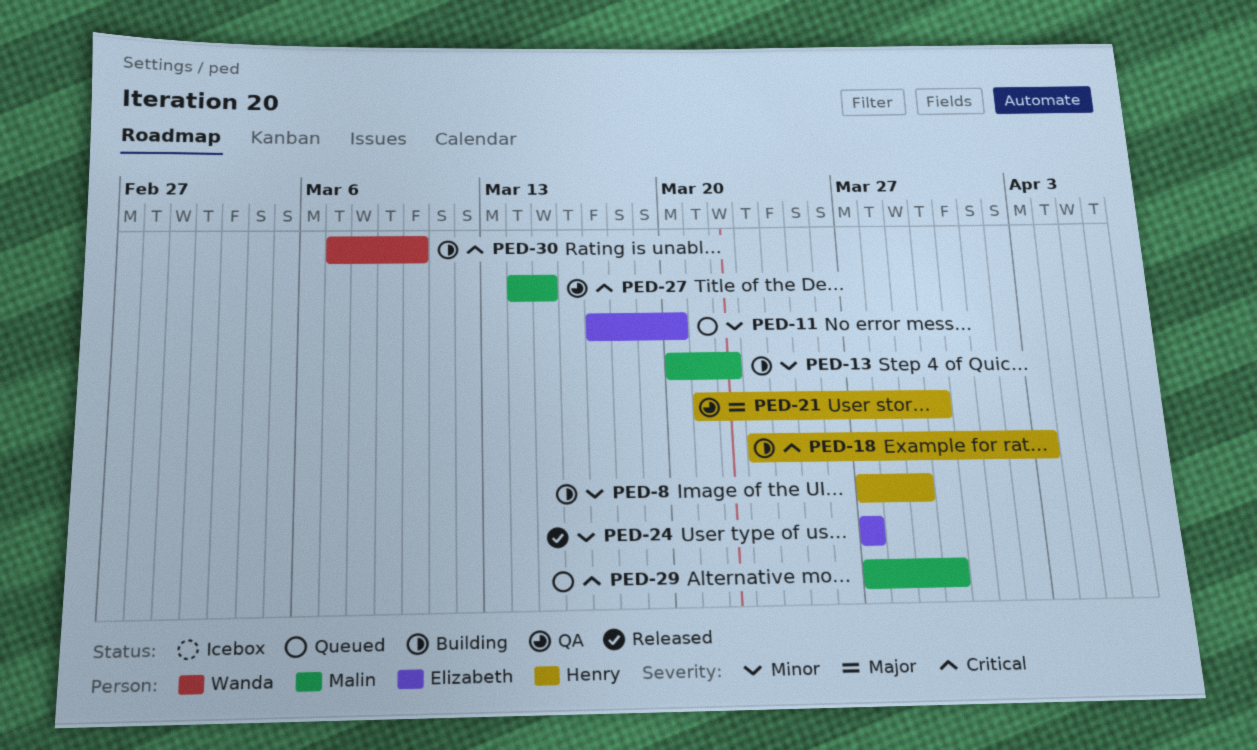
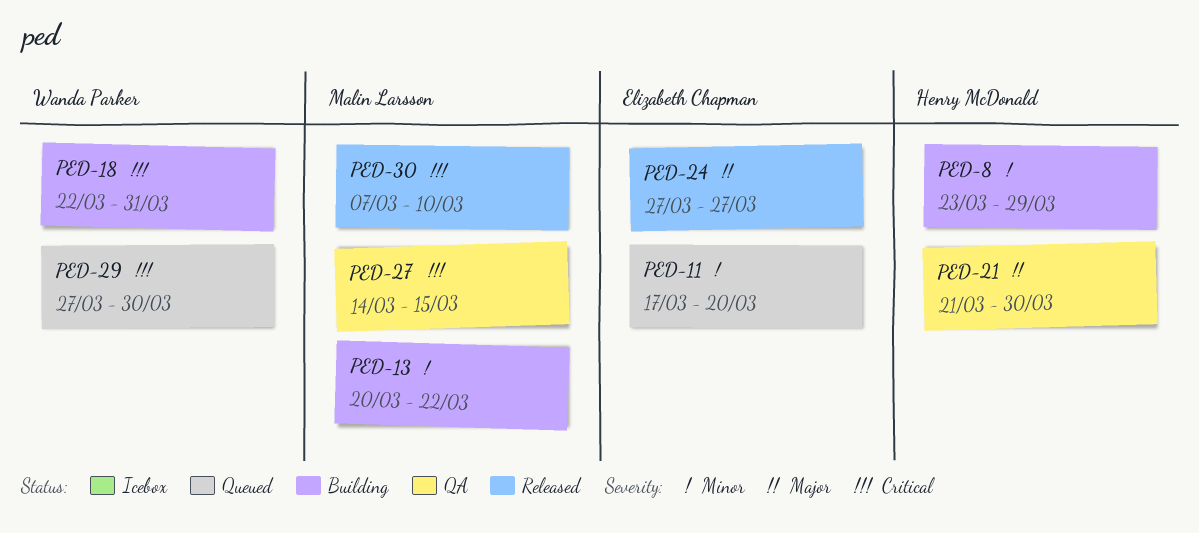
PED-8, start: Mar 27 -> Mar 23
PED-18, owner: Henry McDonald -> Wanda Parker
PED-18, start: Mar 23 -> Mar 22
PED-18, due: Apr 3 -> Mar 31
PED-24, priority: Minor -> Major
PED-29, owner: Malin Larsson -> Wanda Parker
PED-30, status: Building -> Released
PED-30, owner: Wanda Parker -> Malin Larsson

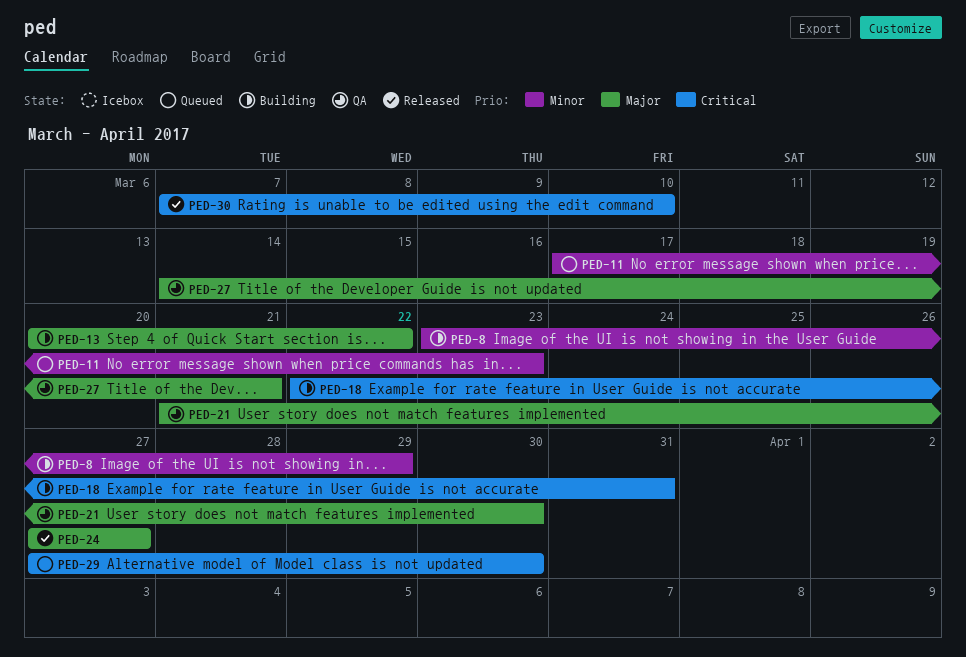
PED-11, due: Mar 20 -> Mar 23
PED-13, priority: Minor -> Major
PED-27, priority: Critical -> Major
PED-27, due: Mar 15 -> Mar 21

